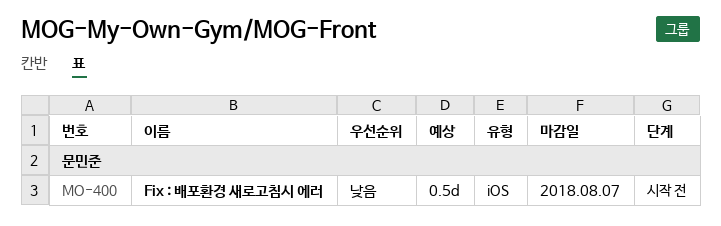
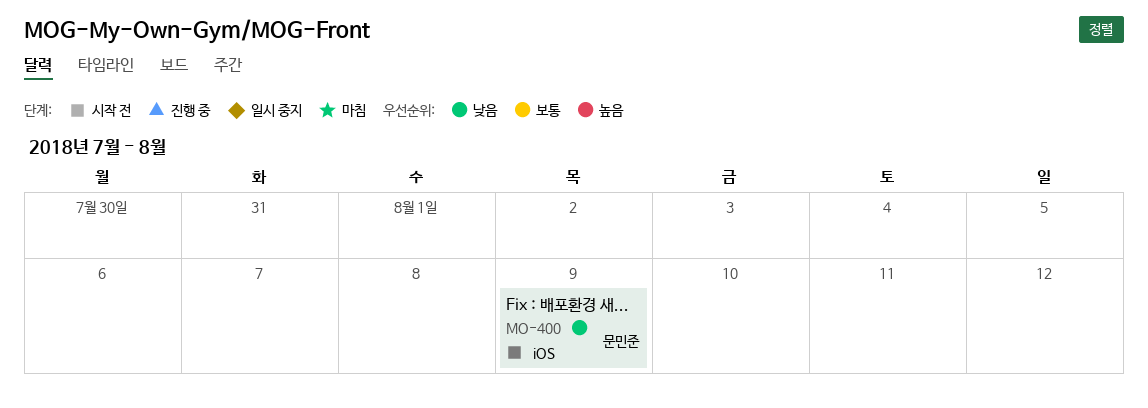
MO-400, due: Aug 7 -> Aug 9

